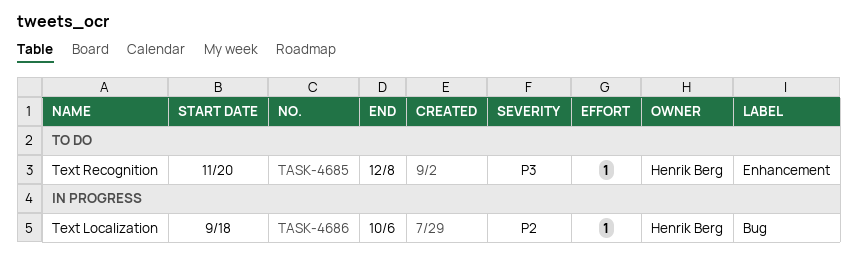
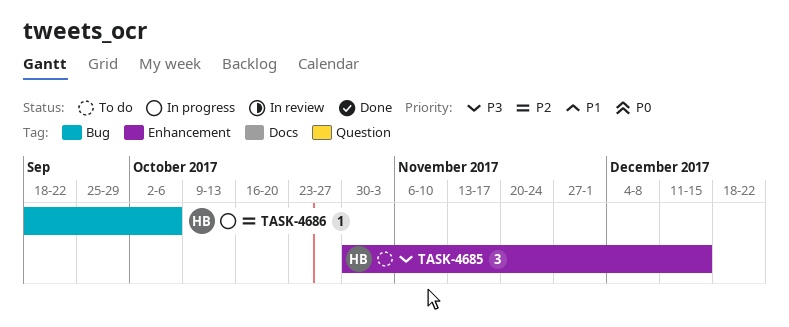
TASK-4685, estimate: 1 -> 3
TASK-4685, start: Nov 20 -> Oct 30
TASK-4685, due: Dec 8 -> Dec 15

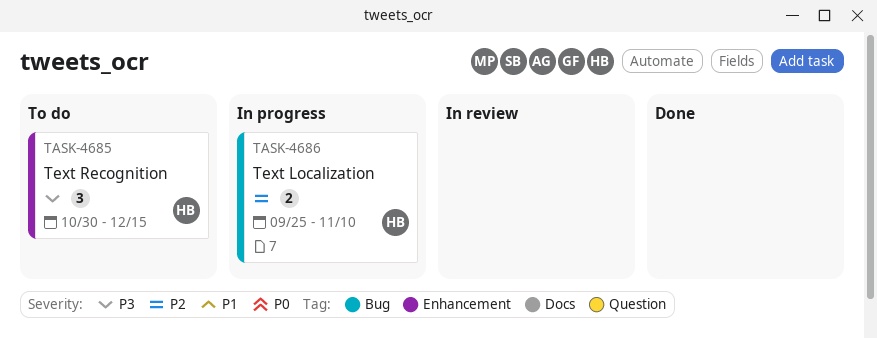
TASK-4686, estimate: 1 -> 2
TASK-4686, start: Sep 18 -> Sep 25
TASK-4686, due: Oct 6 -> Nov 10

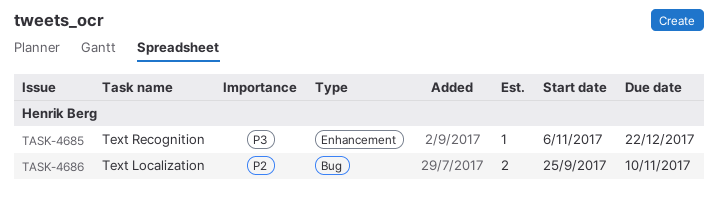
TASK-4685, estimate: 3 -> 1
TASK-4685, start: Oct 30 -> Nov 6
TASK-4685, due: Dec 15 -> Dec 22

